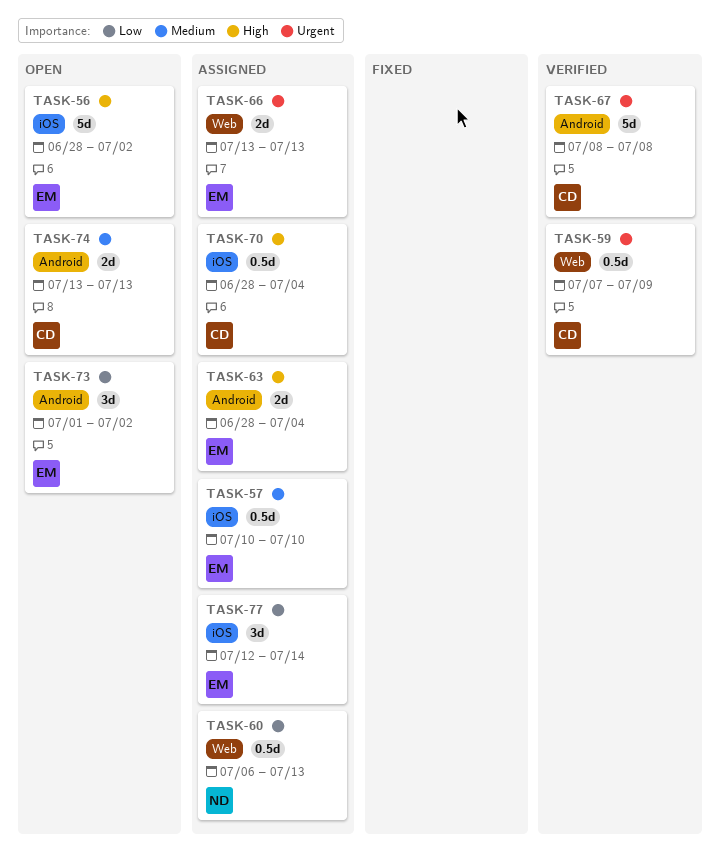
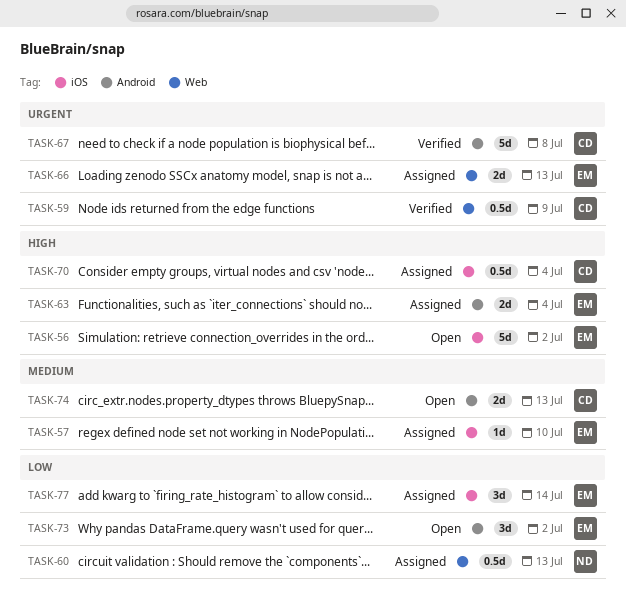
TASK-57, estimate: 0.5d -> 1d

